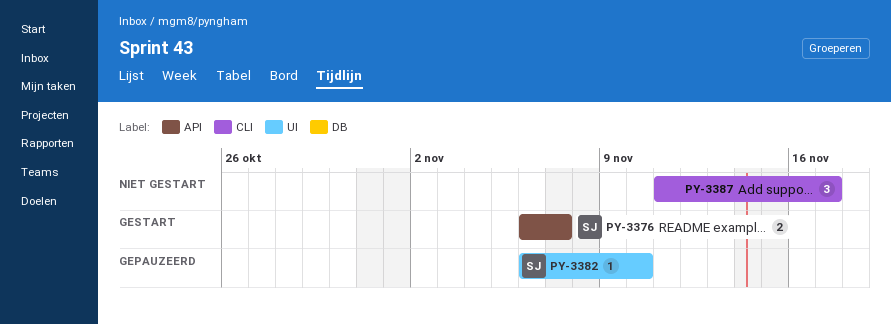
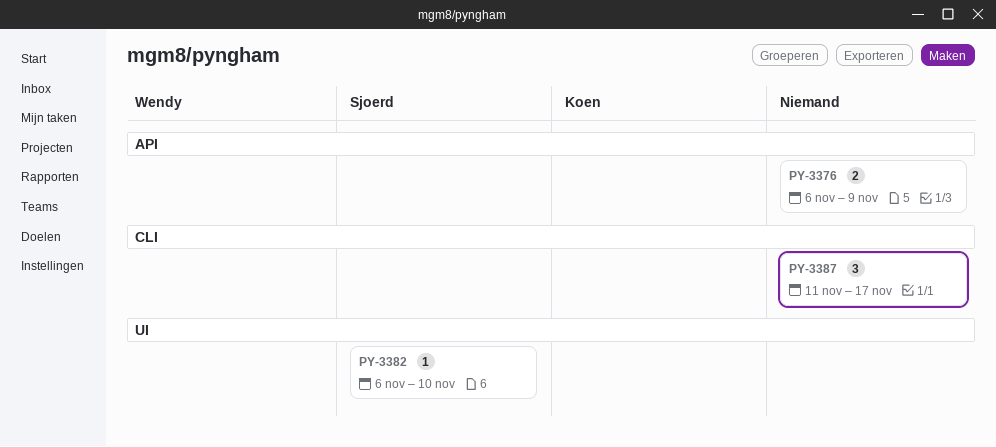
PY-3376, owner: Sjoerd -> none
PY-3376, due: Nov 7 -> Nov 9

